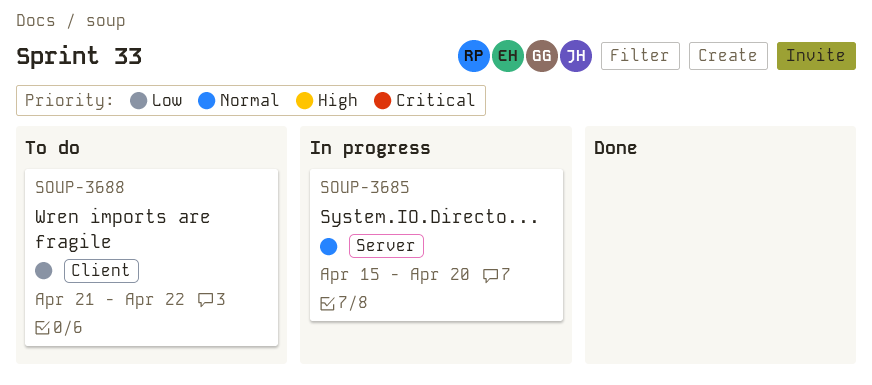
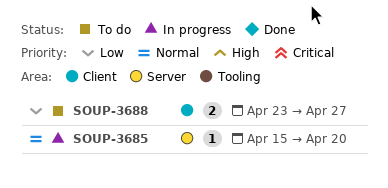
SOUP-3688, start: Apr 21 -> Apr 23
SOUP-3688, due: Apr 22 -> Apr 27

